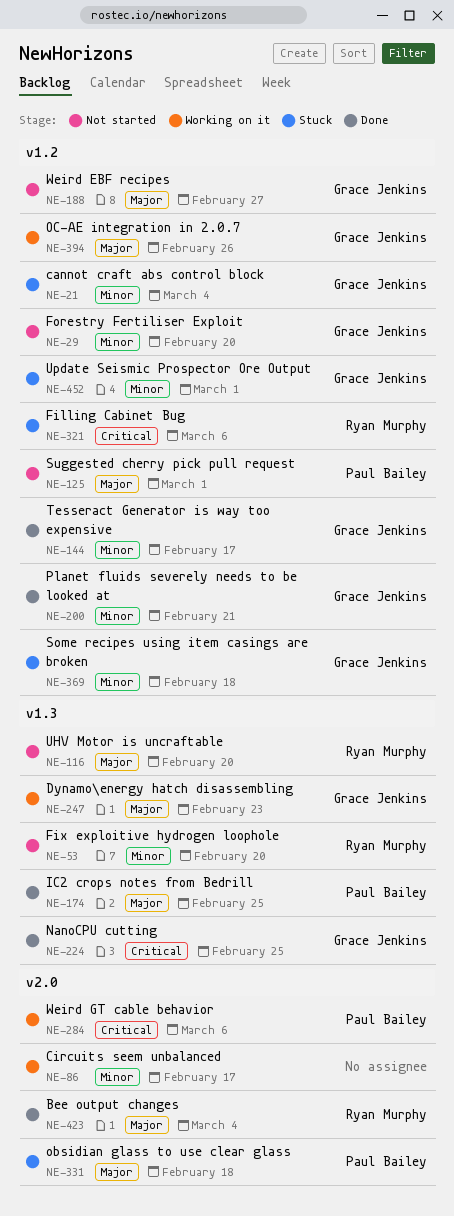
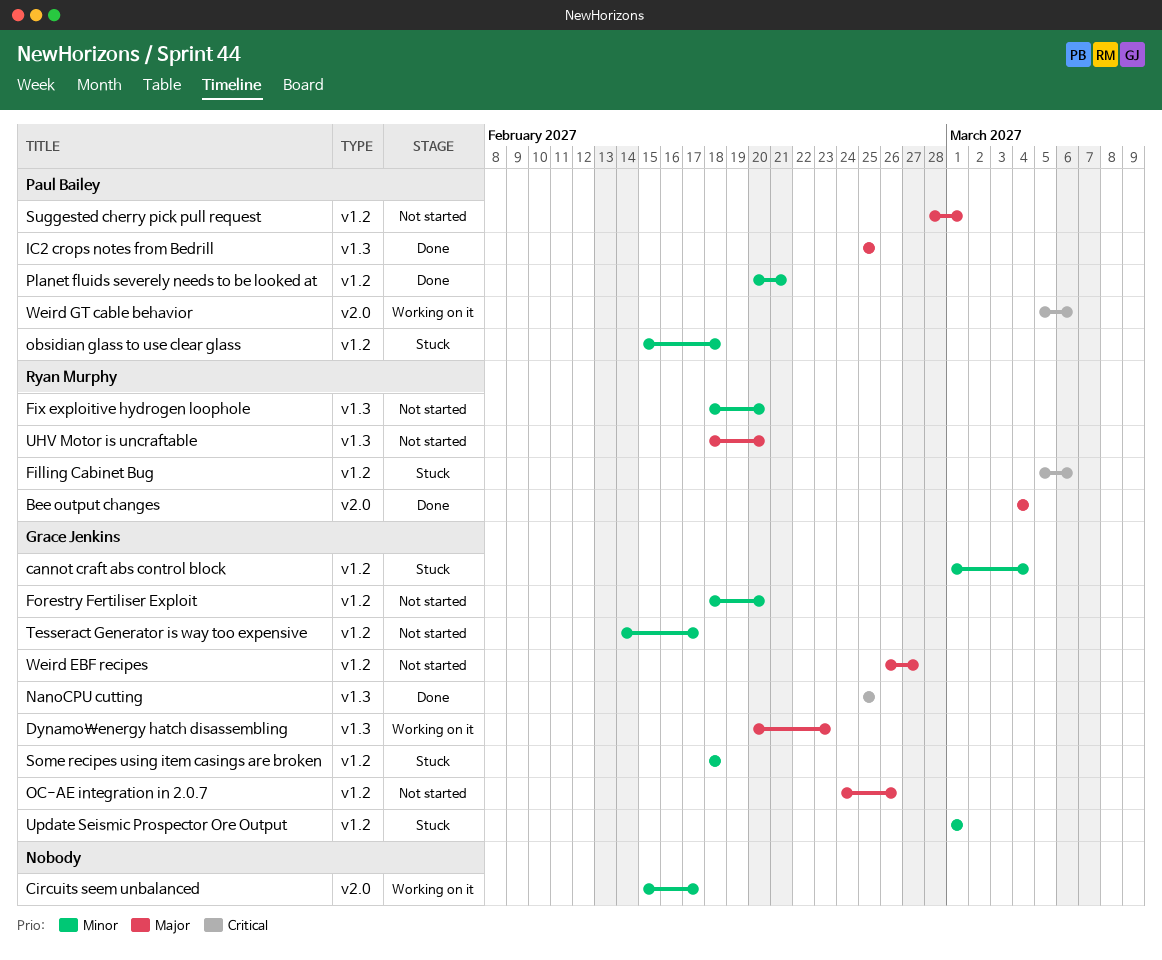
obsidian glass to use clear glass, priority: Major -> Minor
obsidian glass to use clear glass, label: v2.0 -> v1.2
OC-AE integration in 2.0.7, status: Working on it -> Not started
Planet fluids severely needs to be looked at, owner: Grace Jenkins -> Paul Bailey
Tesseract Generator is way too expensive, status: Done -> Not started

